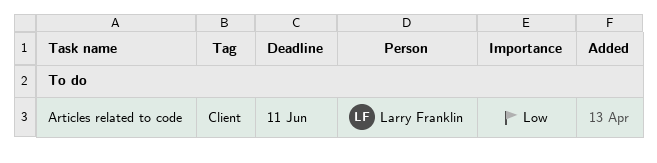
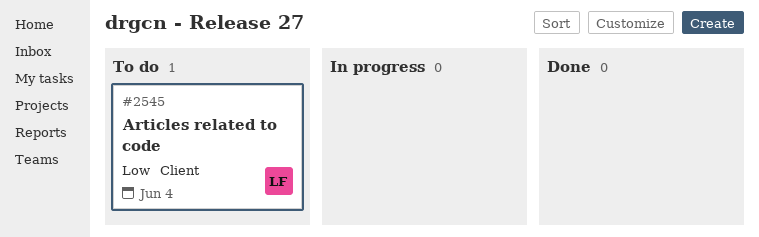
Articles related to code, due: Jun 11 -> Jun 4

